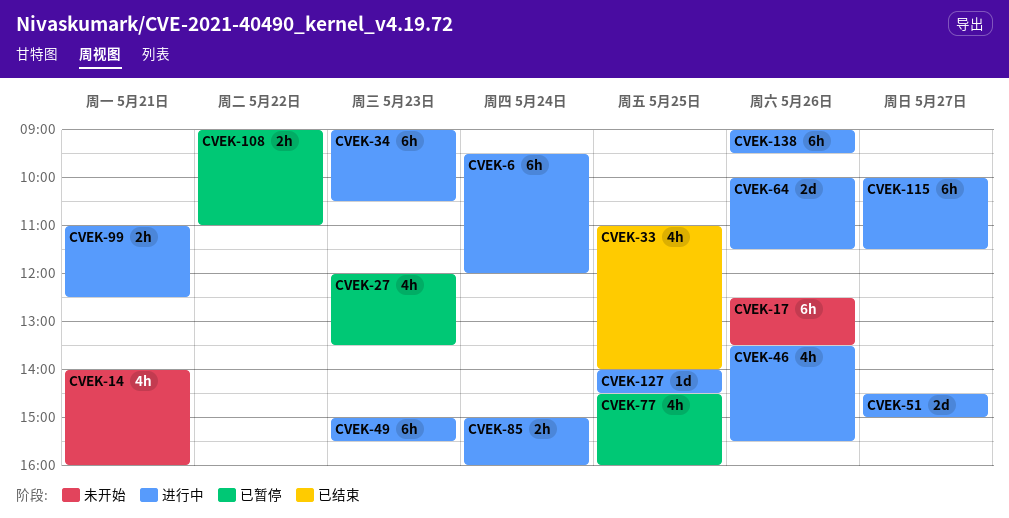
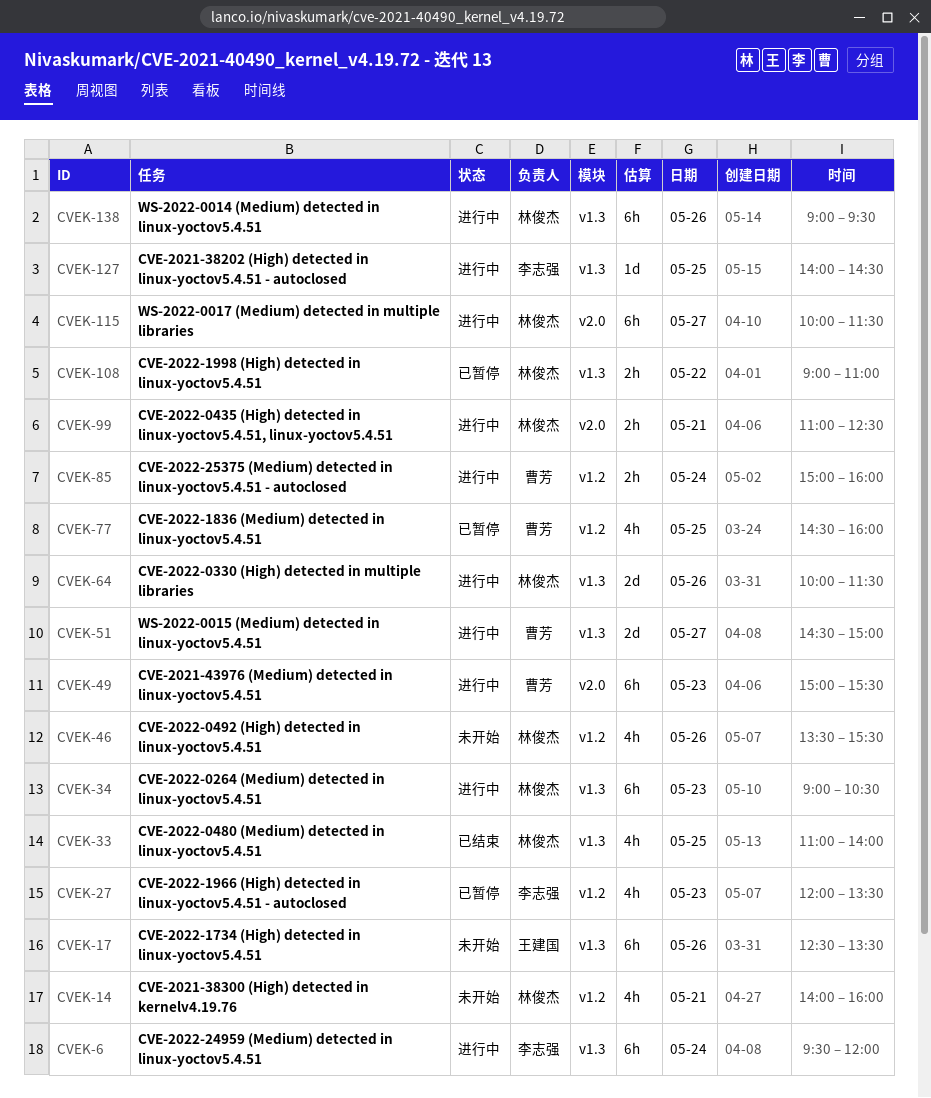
CVEK-46, status: 进行中 -> 未开始

